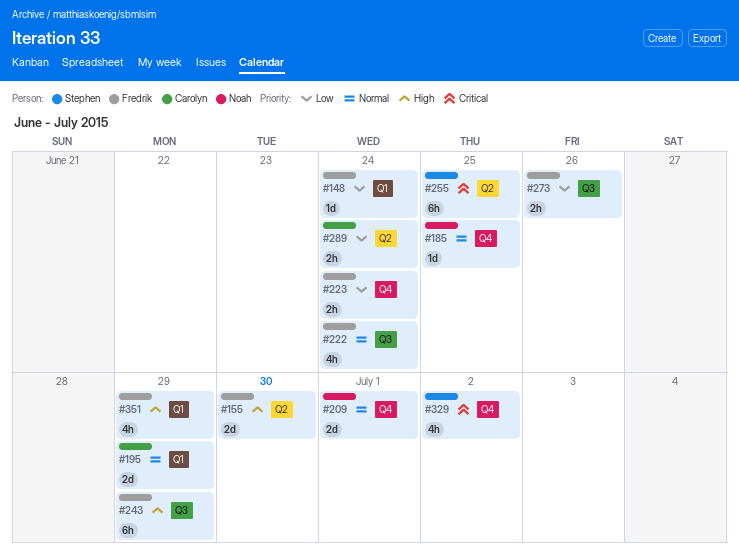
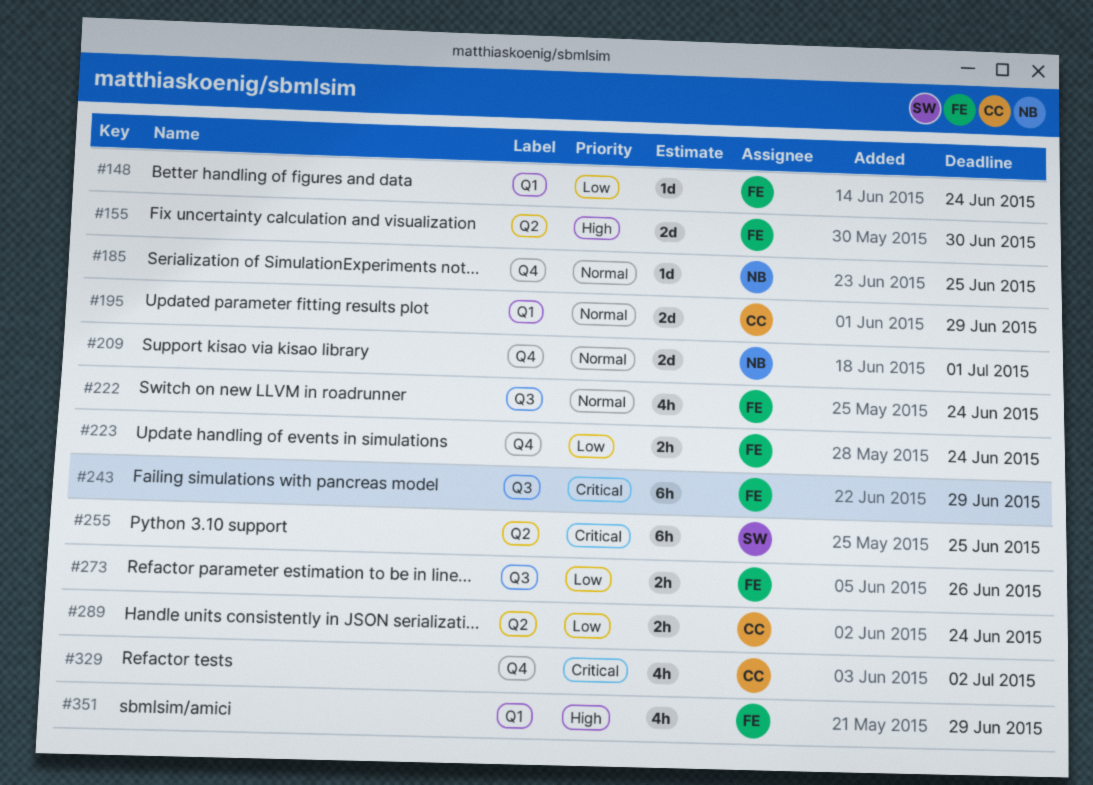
#243, priority: High -> Critical
#329, owner: Stephen -> Carolyn

